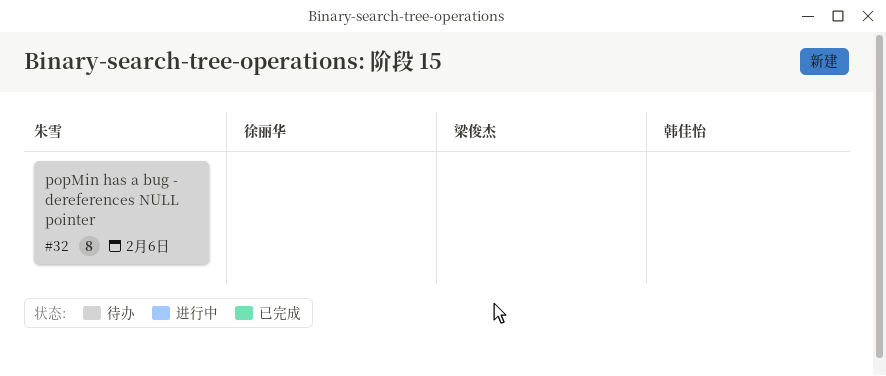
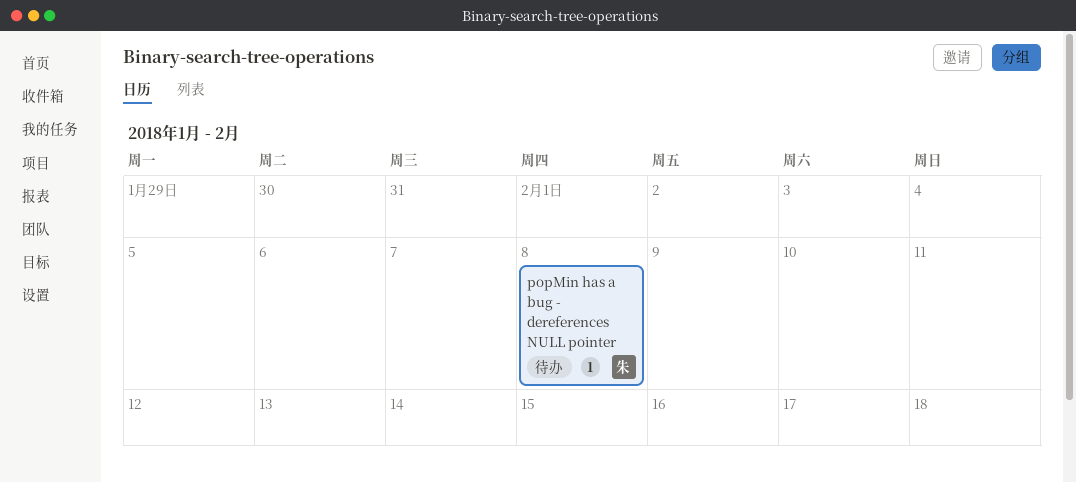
popMin has a bug - dereferences NULL pointer, estimate: 8 -> 1
popMin has a bug - dereferences NULL pointer, due: Feb 6 -> Feb 8

